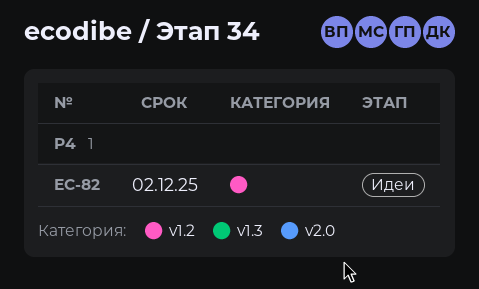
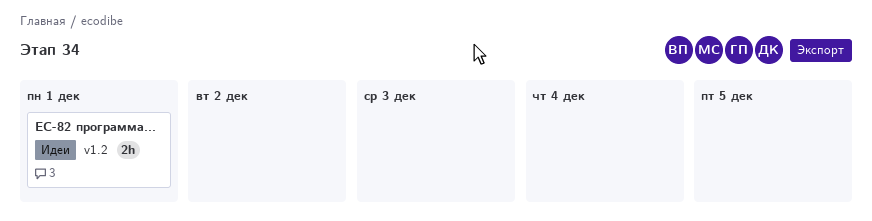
EC-82, due: Dec 2 -> Dec 1

